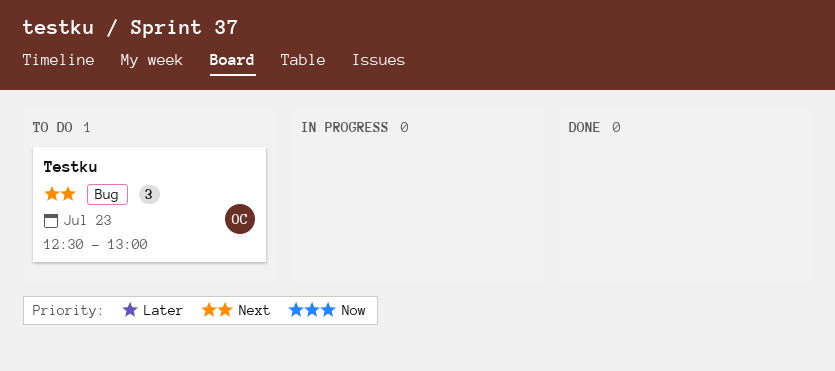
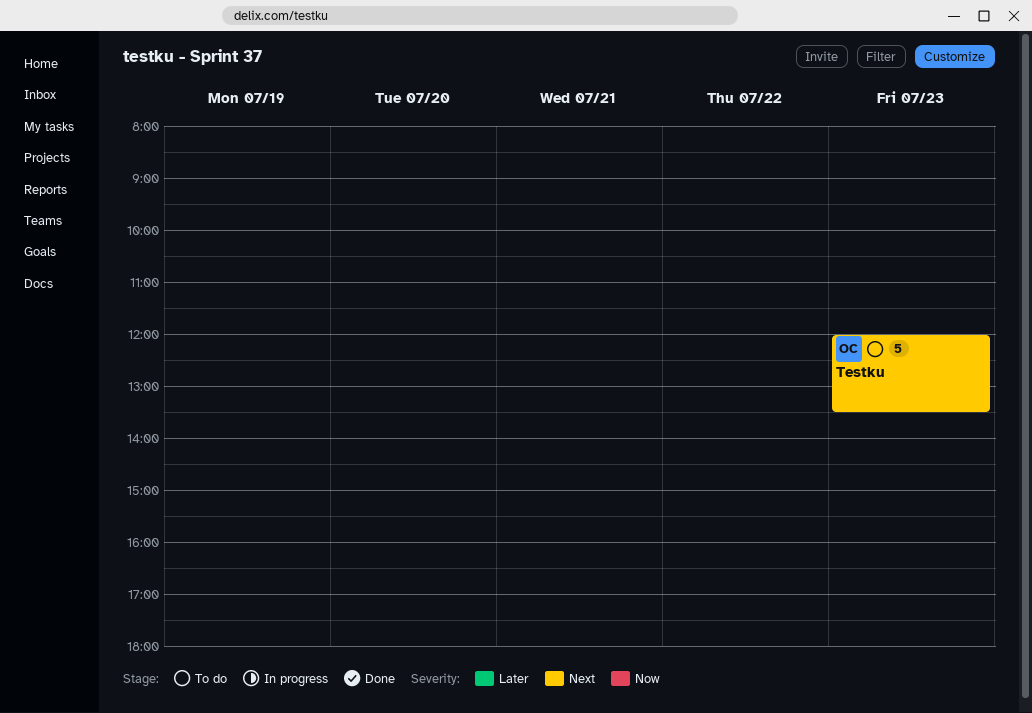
Testku, estimate: 3 -> 5
Testku, begins: 12:30 -> 12:00
Testku, ends: 13:00 -> 13:30

